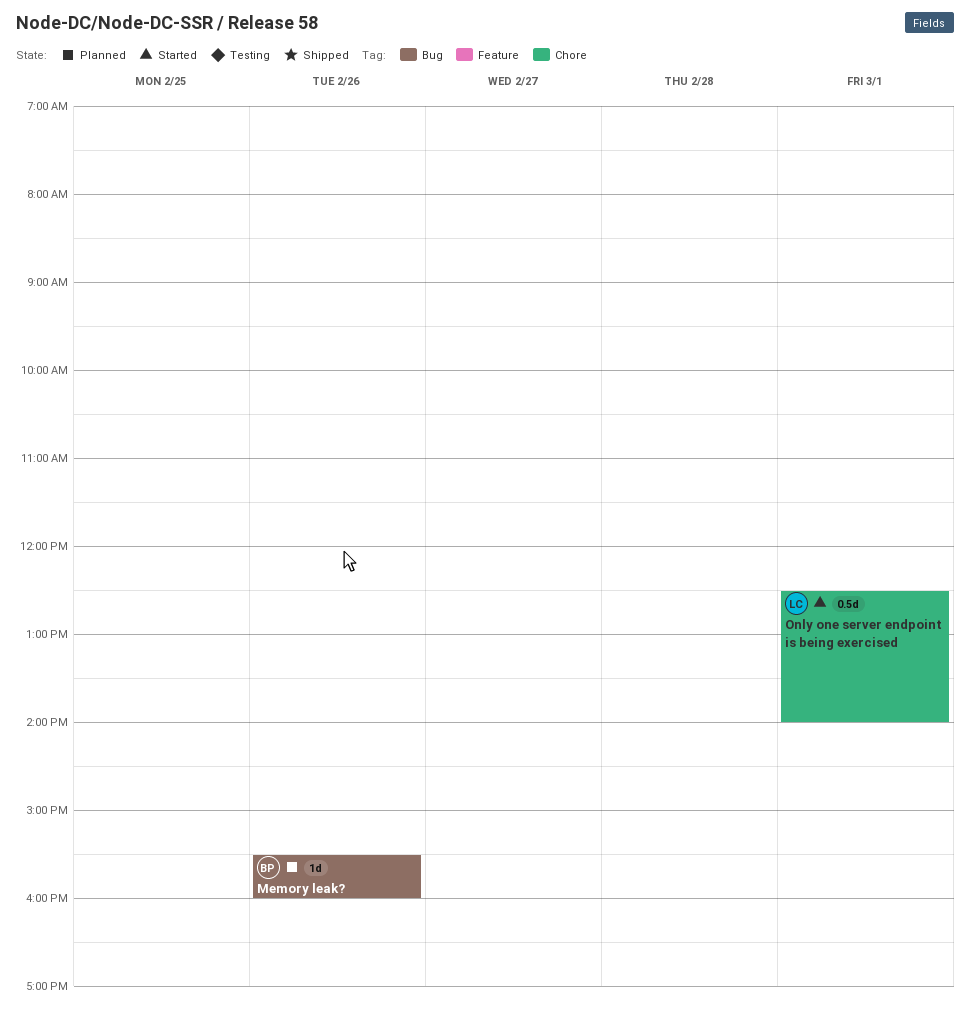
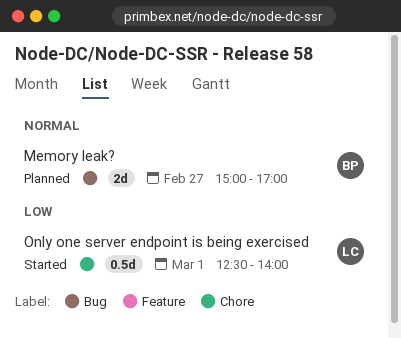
Memory leak?, estimate: 1d -> 2d
Memory leak?, day: Feb 26 -> Feb 27
Memory leak?, begins: 15:30 -> 15:00
Memory leak?, ends: 16:00 -> 17:00

